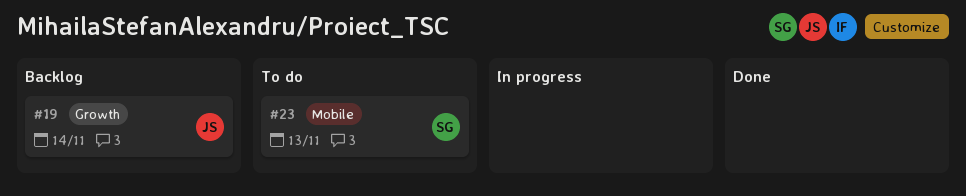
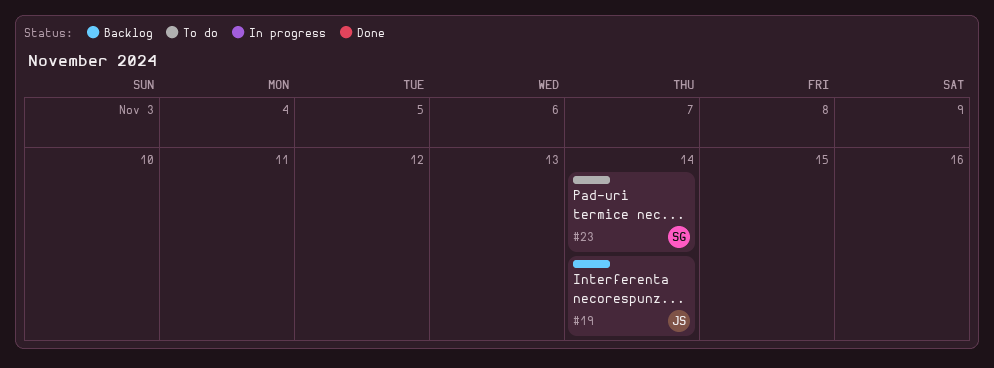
#23, due: Nov 13 -> Nov 14

